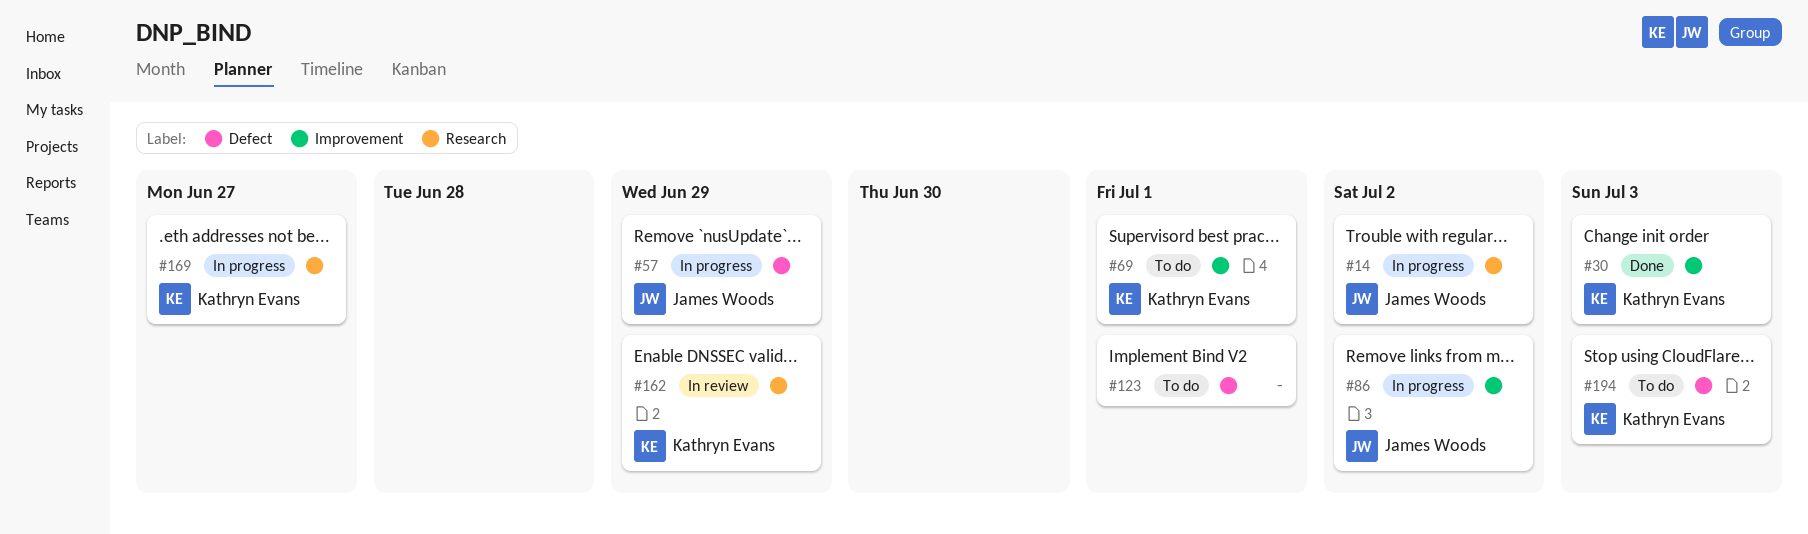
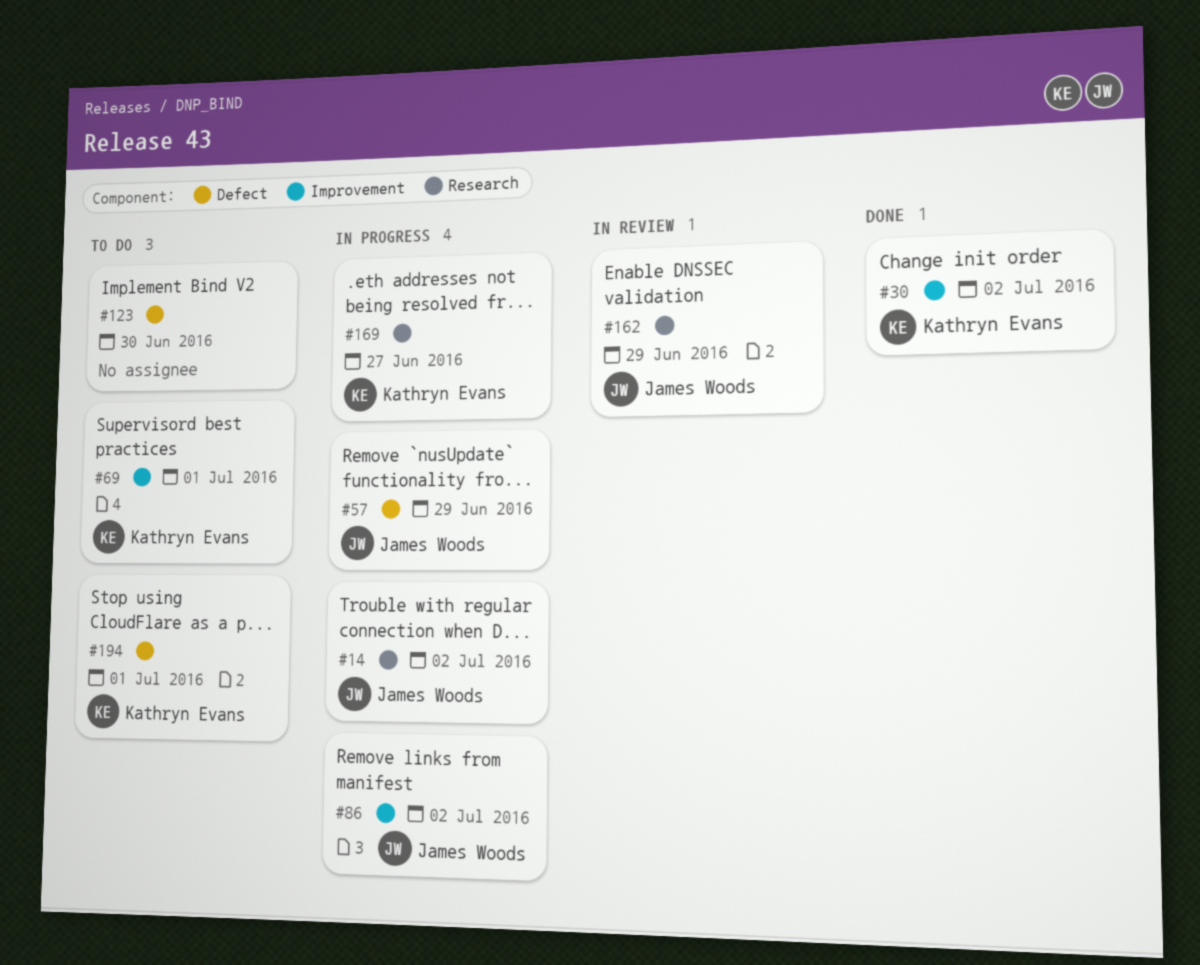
#30, due: Jul 3 -> Jul 2
#123, due: Jul 1 -> Jun 30
#162, owner: Kathryn Evans -> James Woods
#194, due: Jul 3 -> Jul 1

